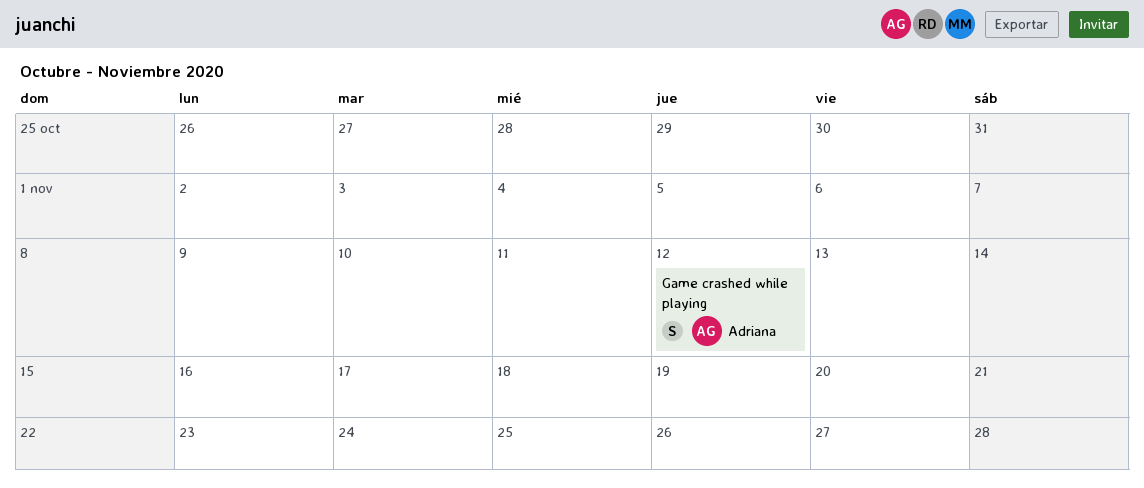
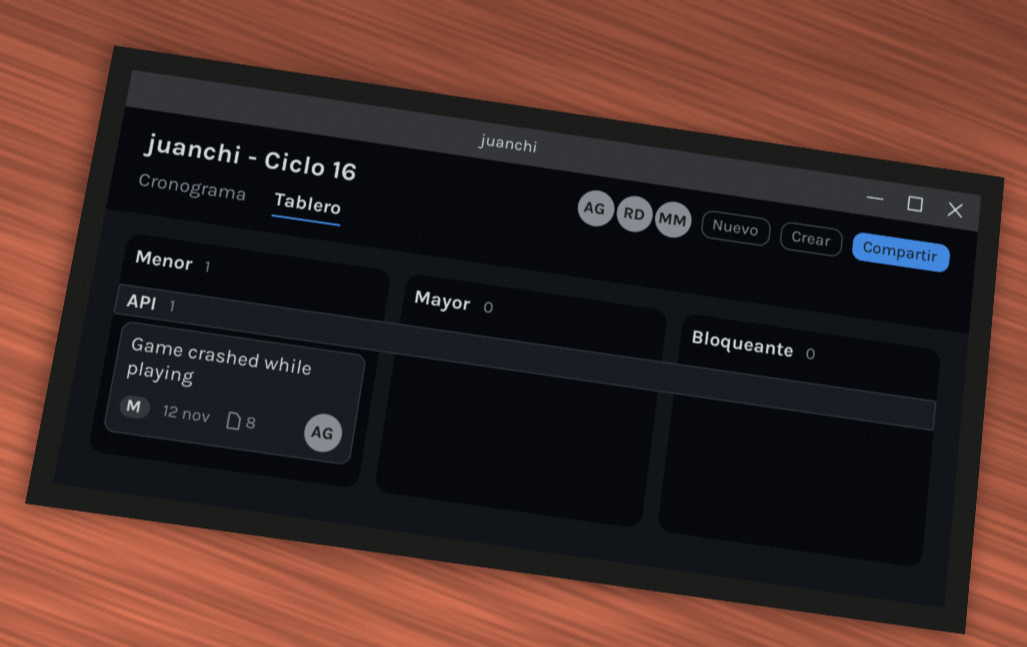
Game crashed while playing, estimate: S -> M

